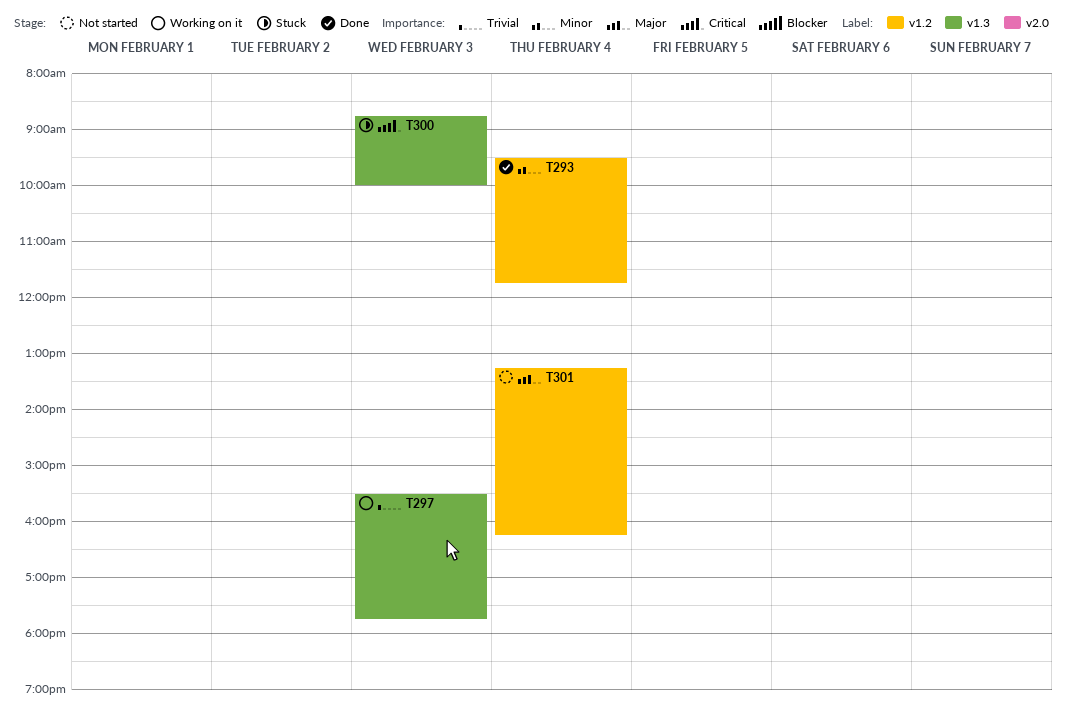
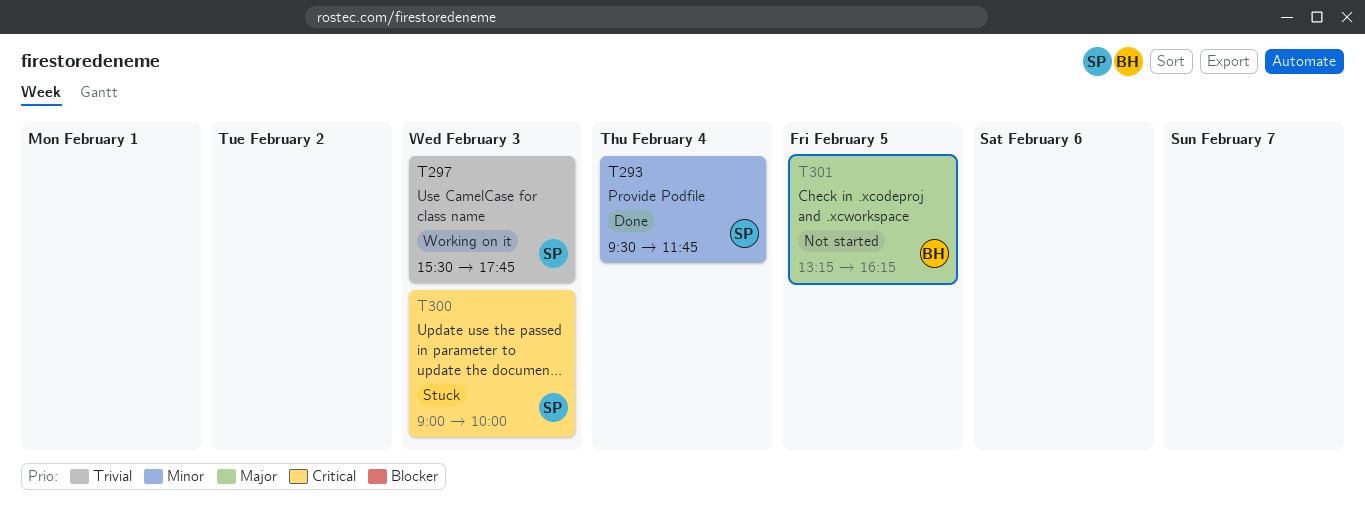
T300, begins: 08:45 -> 09:00
T301, day: Feb 4 -> Feb 5

